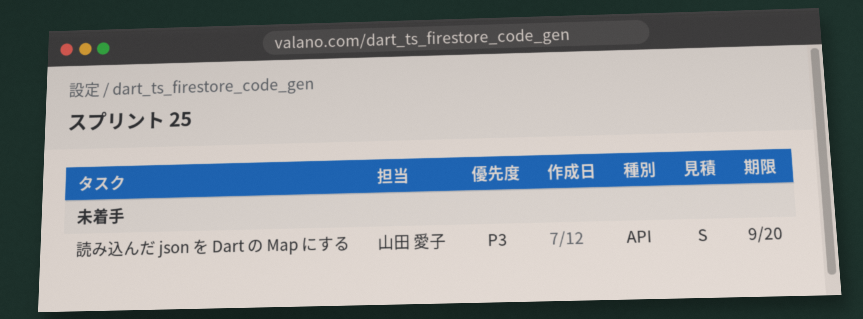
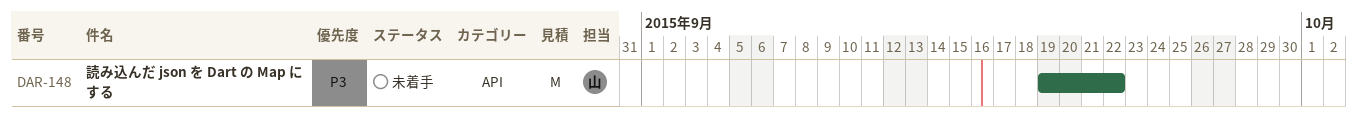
読み込んだ json を Dart の Map にする, estimate: S -> M
読み込んだ json を Dart の Map にする, due: Sep 20 -> Sep 22

